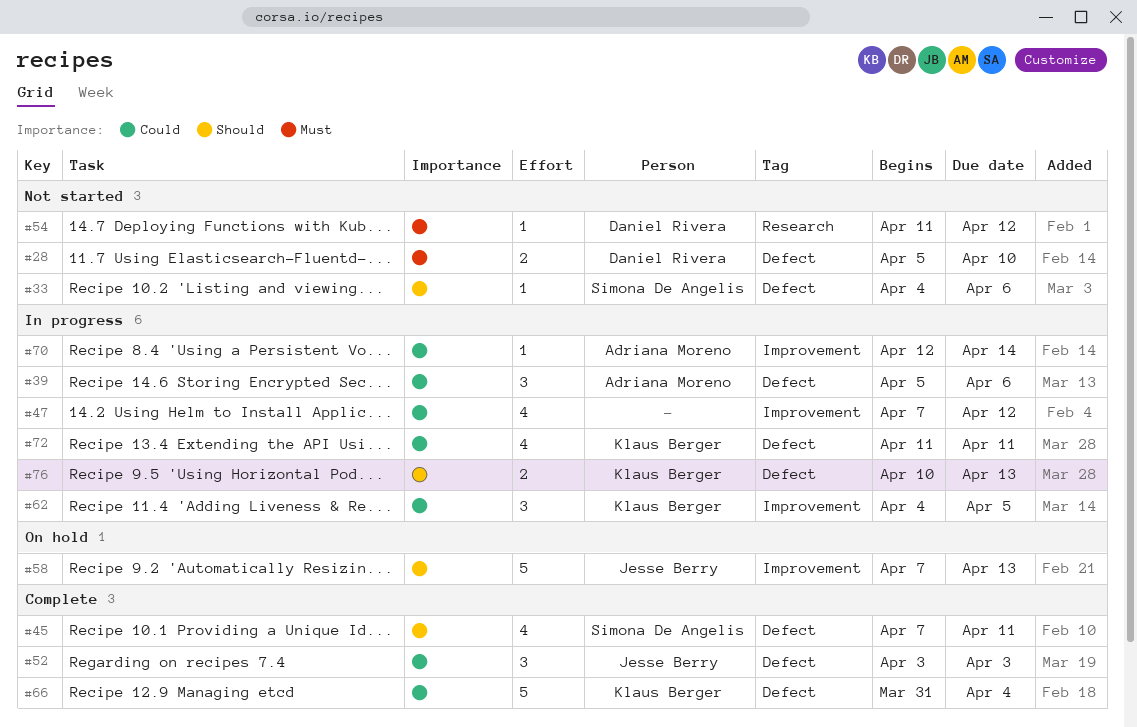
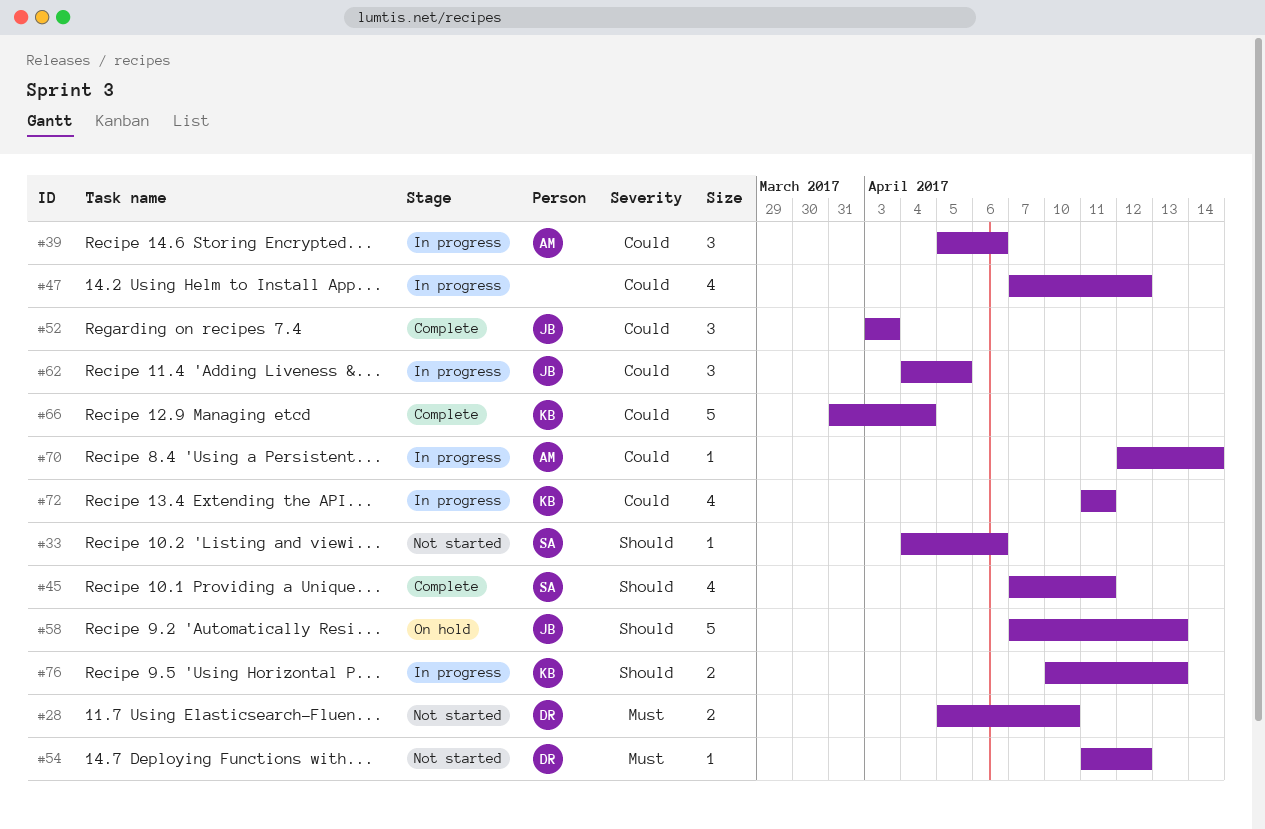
#62, owner: Klaus Berger -> Jesse Berry

